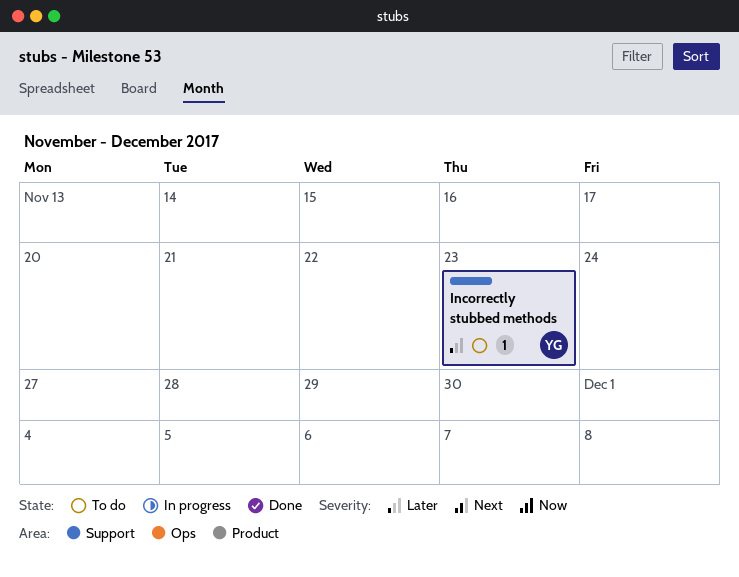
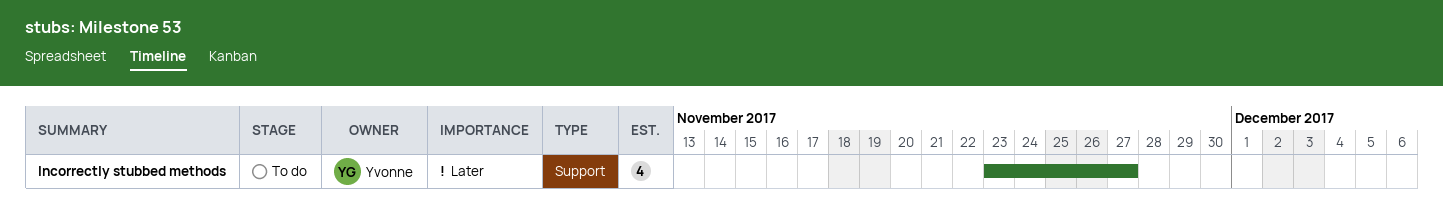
Incorrectly stubbed methods, estimate: 1 -> 4
Incorrectly stubbed methods, due: Nov 23 -> Nov 27

